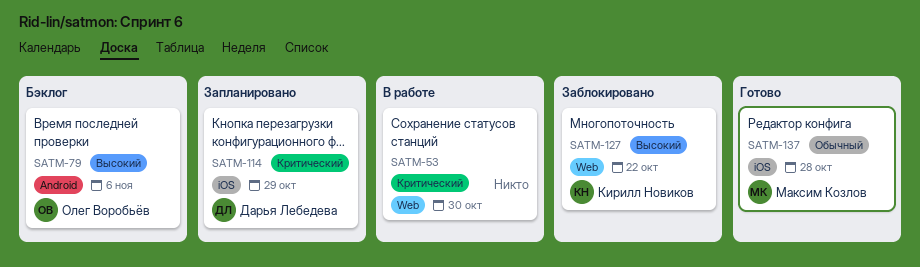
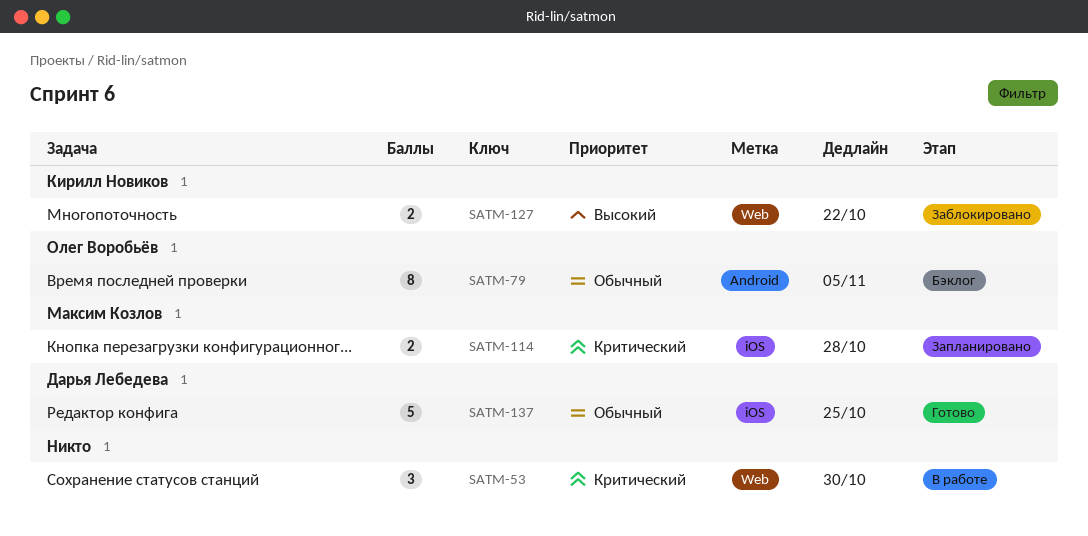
SATM-79, priority: Высокий -> Обычный
SATM-79, due: Nov 6 -> Nov 5
SATM-114, owner: Дарья Лебедева -> Максим Козлов
SATM-114, due: Oct 29 -> Oct 28
SATM-137, owner: Максим Козлов -> Дарья Лебедева
SATM-137, due: Oct 28 -> Oct 25

